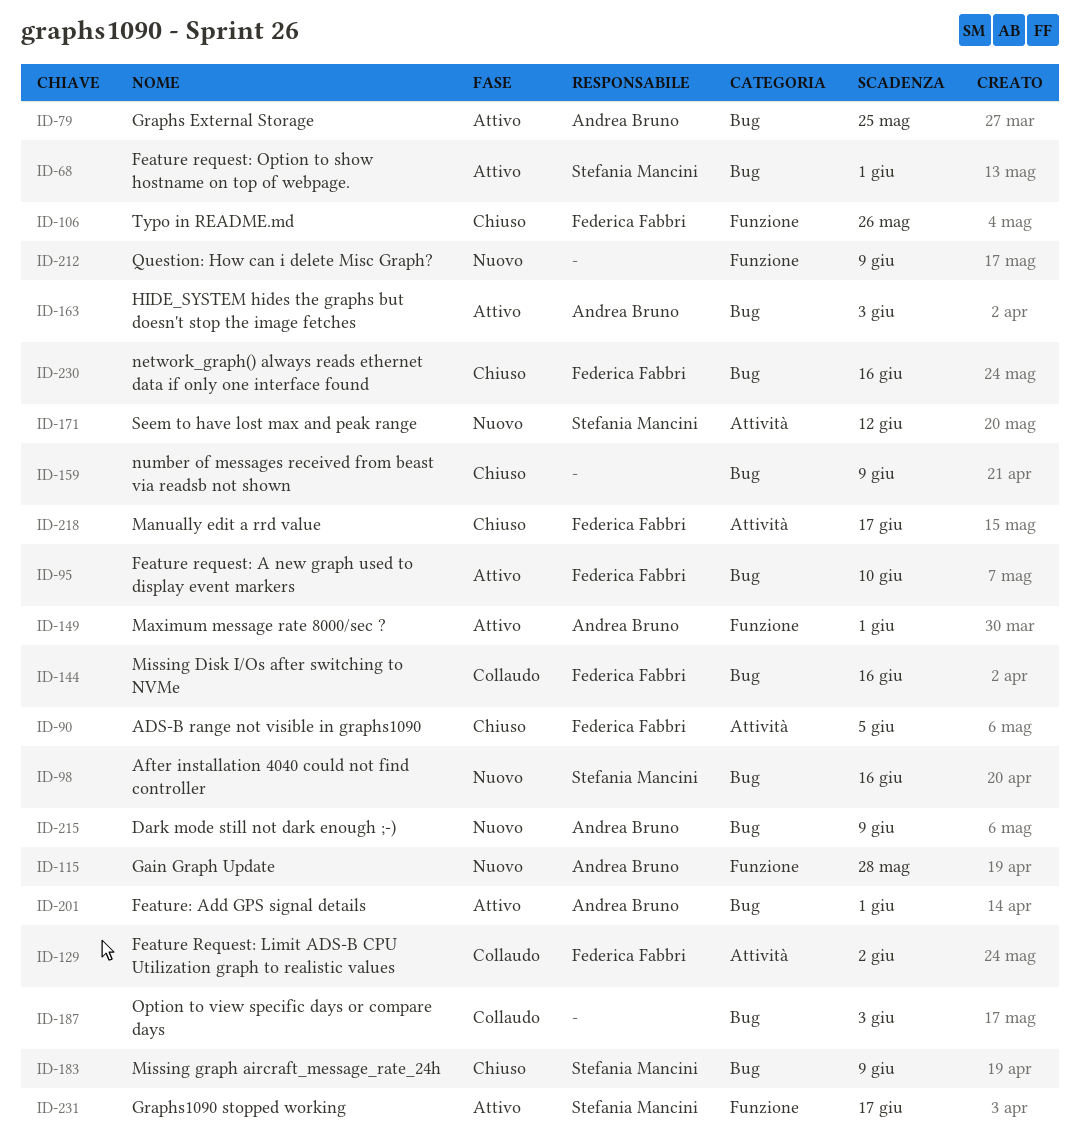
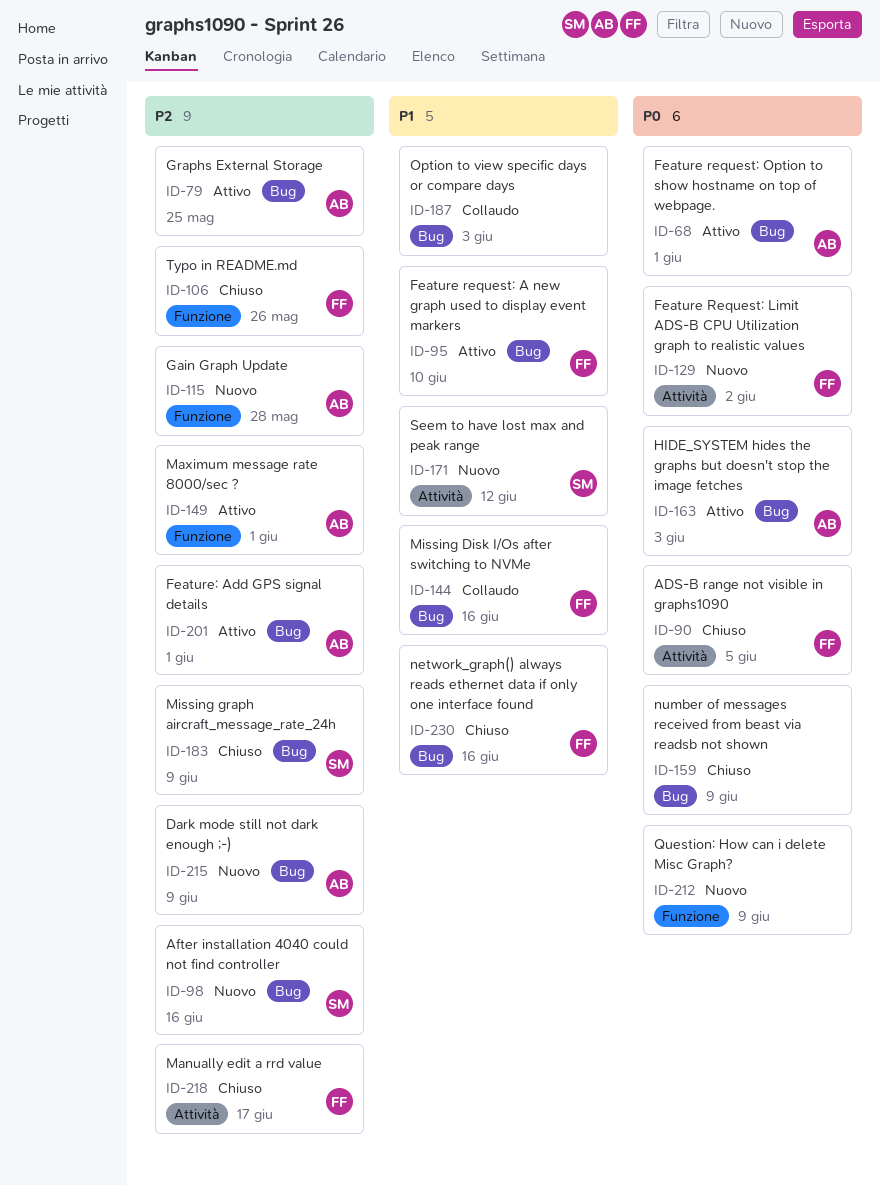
ID-68, owner: Stefania Mancini -> Andrea Bruno
ID-129, status: Collaudo -> Nuovo
ID-231: present -> none

